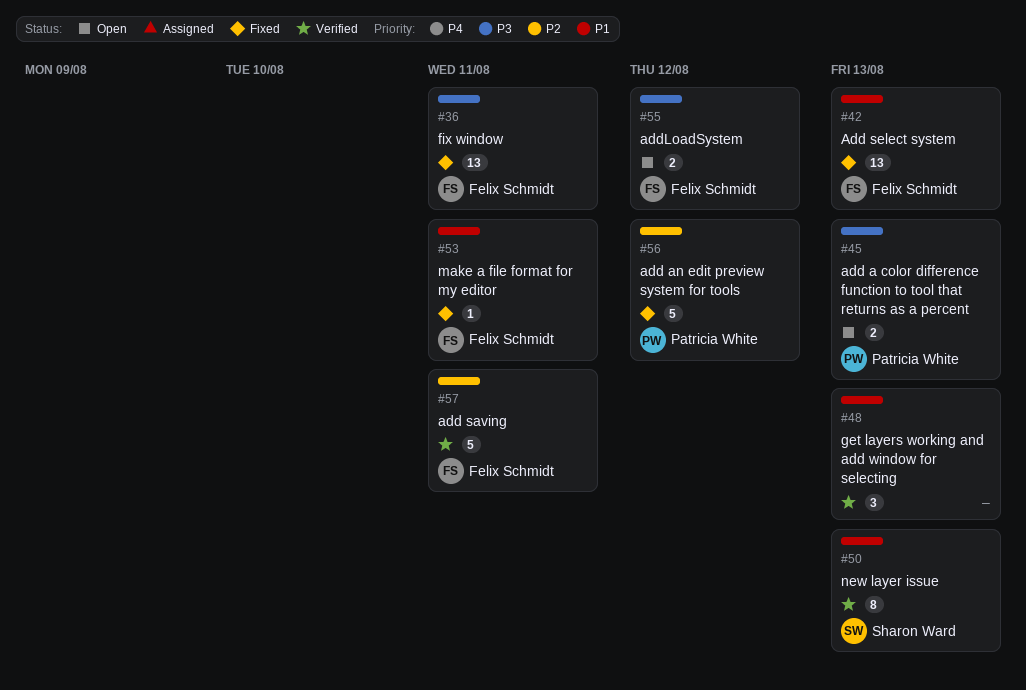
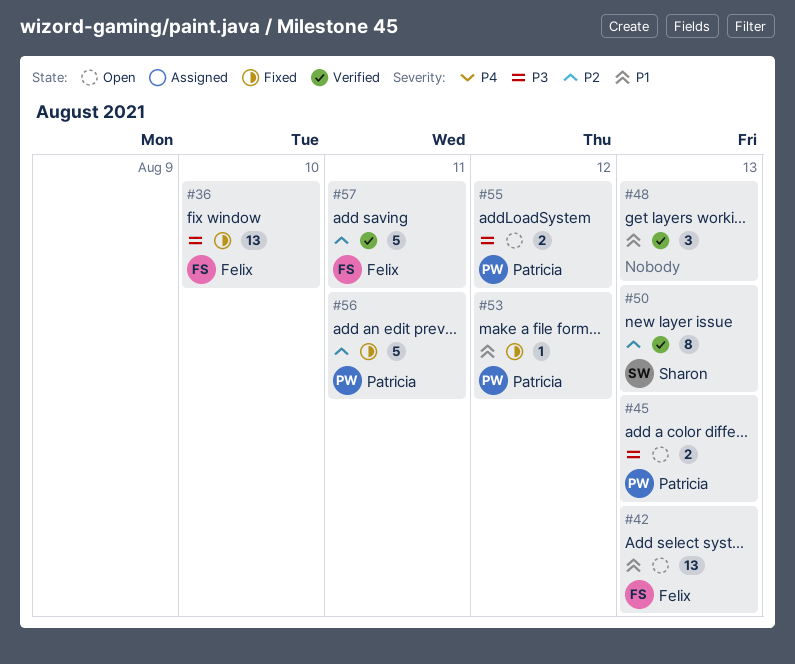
#36, due: Aug 11 -> Aug 10
#42, status: Fixed -> Open
#50, priority: P1 -> P2
#53, owner: Felix Schmidt -> Patricia White
#53, due: Aug 11 -> Aug 12
#55, owner: Felix Schmidt -> Patricia White
#56, due: Aug 12 -> Aug 11

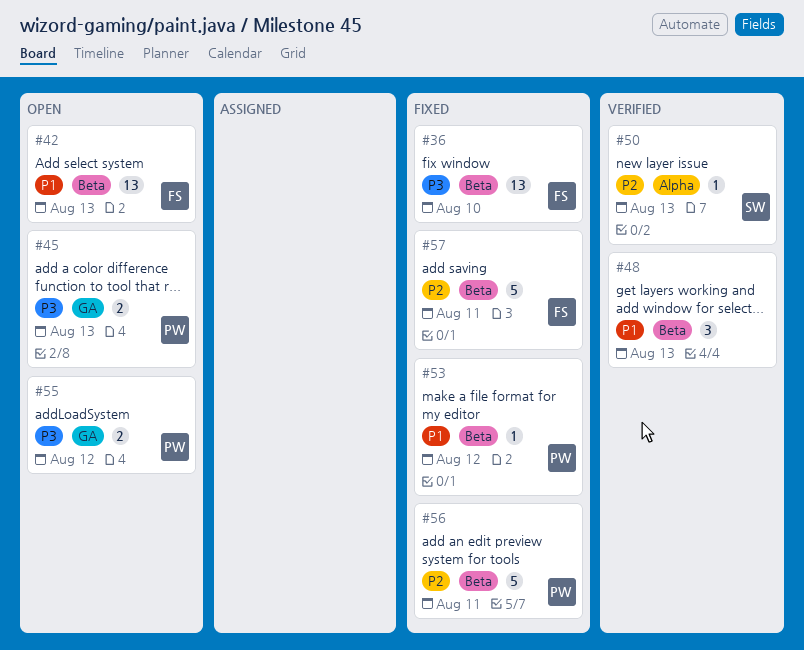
#50, estimate: 8 -> 1
#57, status: Verified -> Fixed

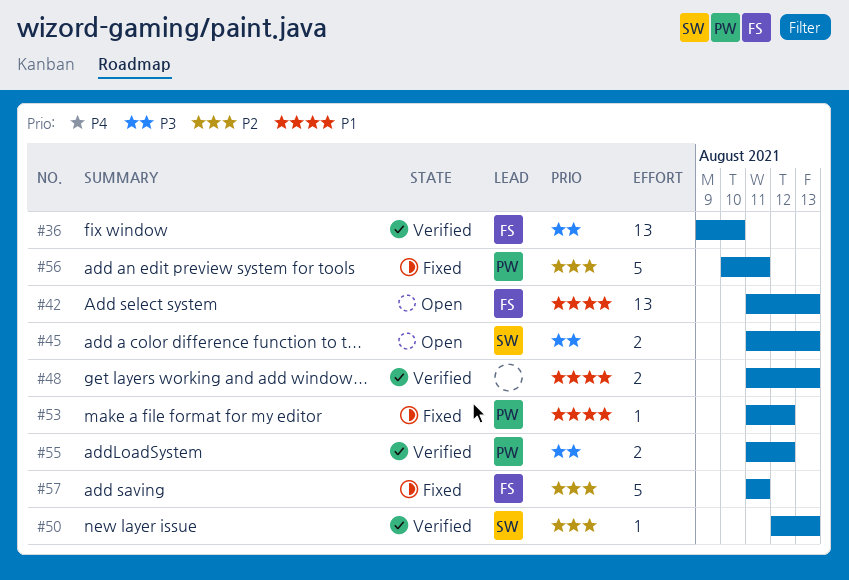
#36, status: Fixed -> Verified
#45, owner: PW -> SW
#48, estimate: 3 -> 2
#55, status: Open -> Verified

